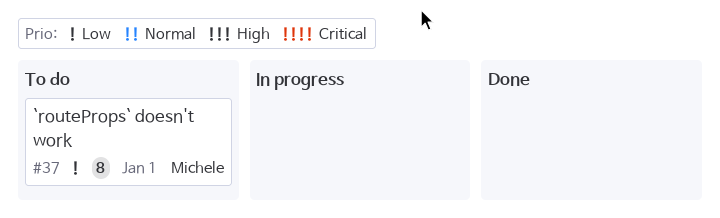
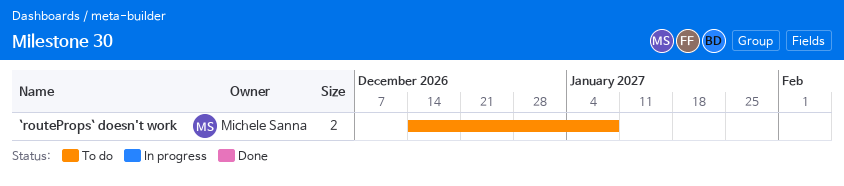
`routeProps` doesn't work, estimate: 8 -> 2
`routeProps` doesn't work, due: Jan 1 -> Jan 8

